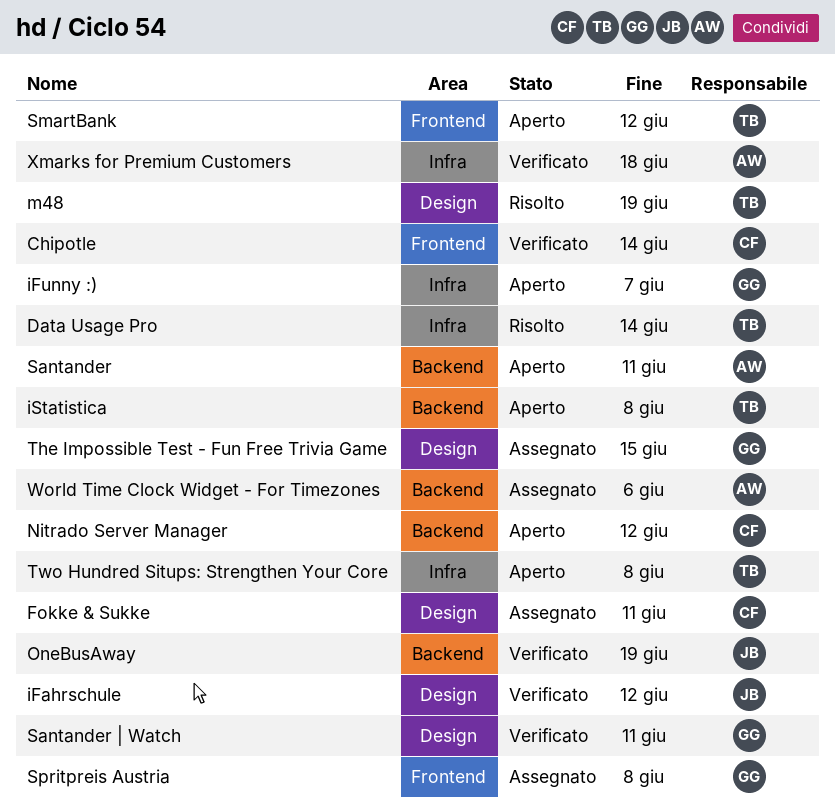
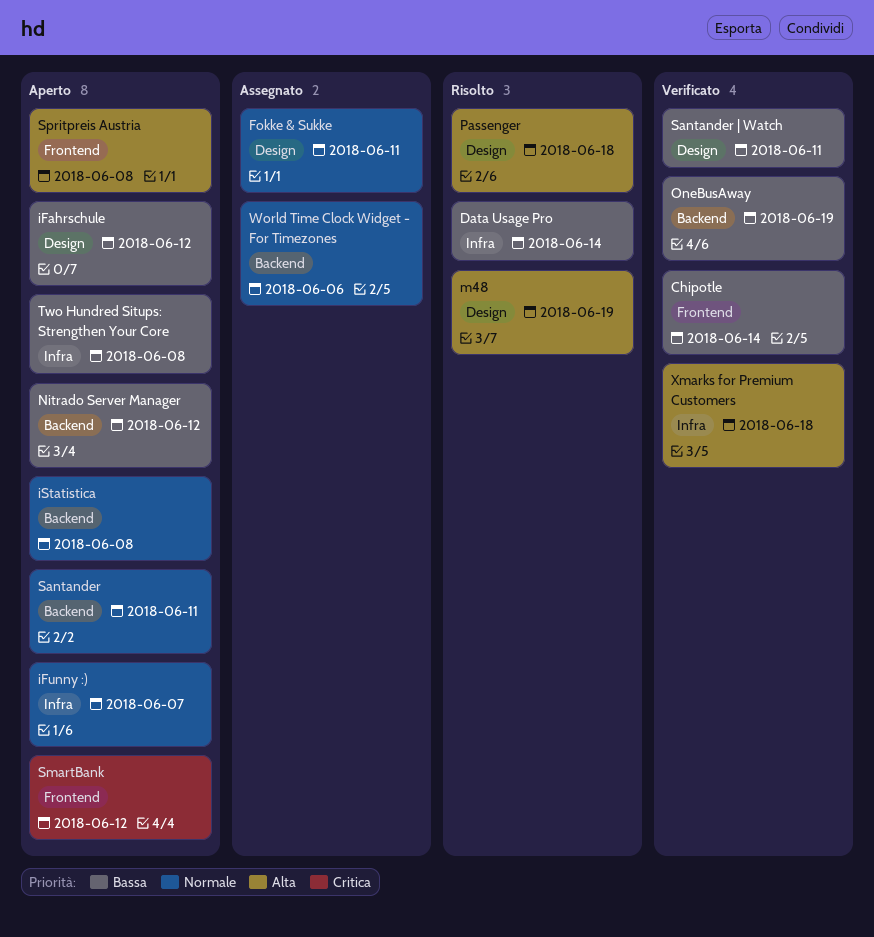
iFahrschule, status: Verificato -> Aperto
Passenger: none -> present
Spritpreis Austria, status: Assegnato -> Aperto
The Impossible Test - Fun Free Trivia Game: present -> none

